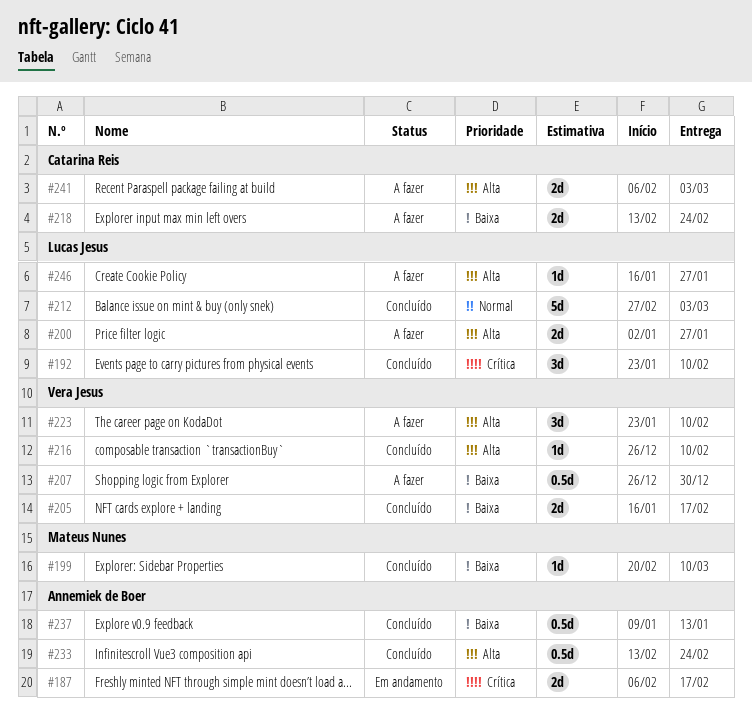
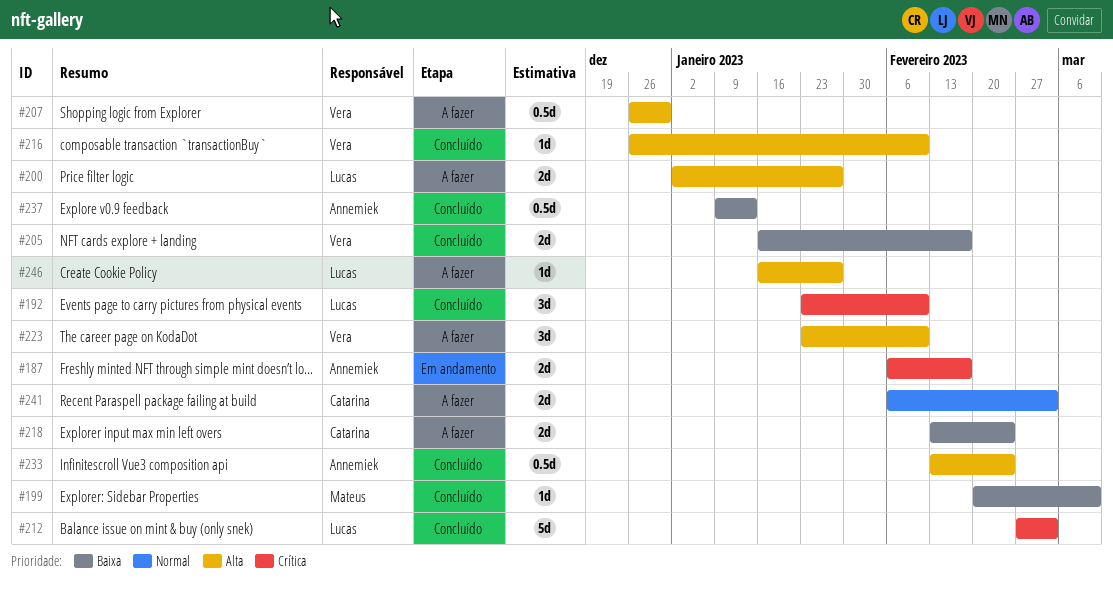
#207, priority: Baixa -> Alta
#212, priority: Normal -> Crítica
#241, priority: Alta -> Normal

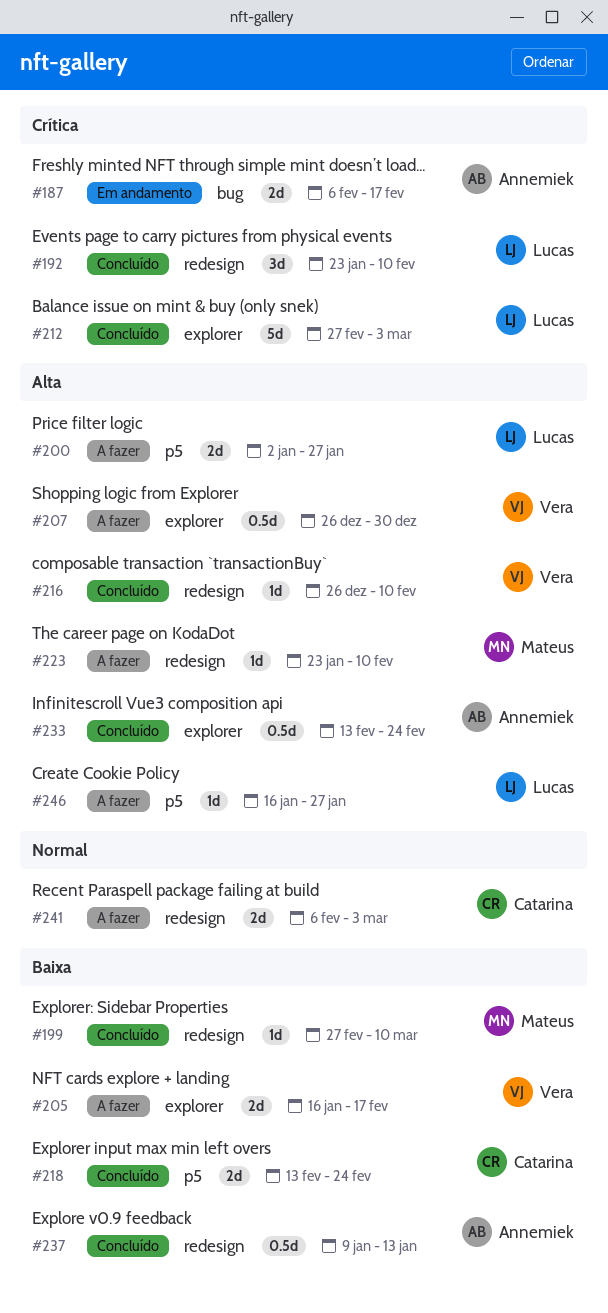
#199, start: Feb 20 -> Feb 27
#205, status: Concluído -> A fazer
#218, status: A fazer -> Concluído
#223, owner: Vera -> Mateus
#223, estimate: 3d -> 1d

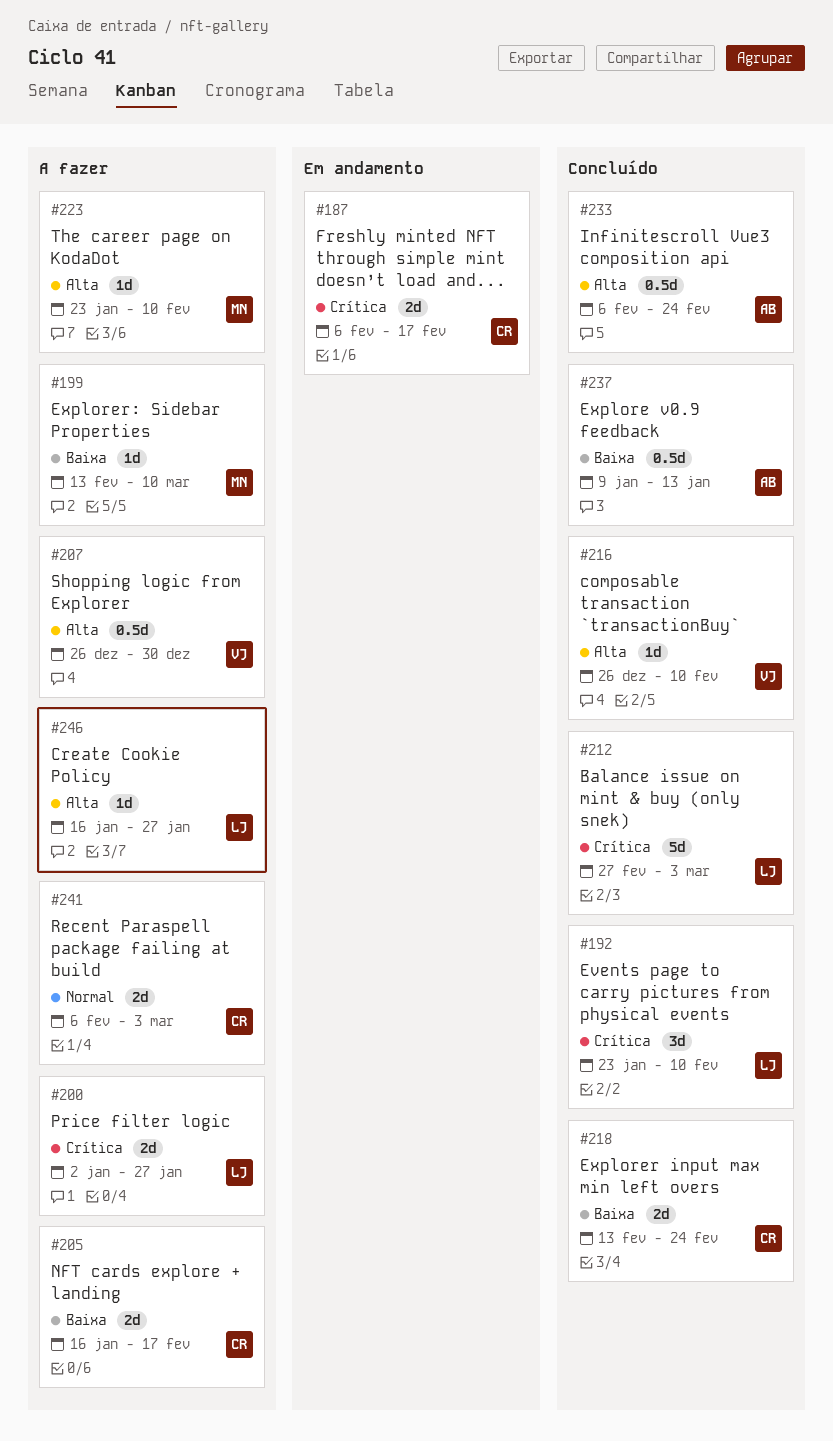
#187, owner: Annemiek -> Catarina
#199, status: Concluído -> A fazer
#199, start: Feb 27 -> Feb 13
#200, priority: Alta -> Crítica
#205, owner: Vera -> Catarina
#233, start: Feb 13 -> Feb 6

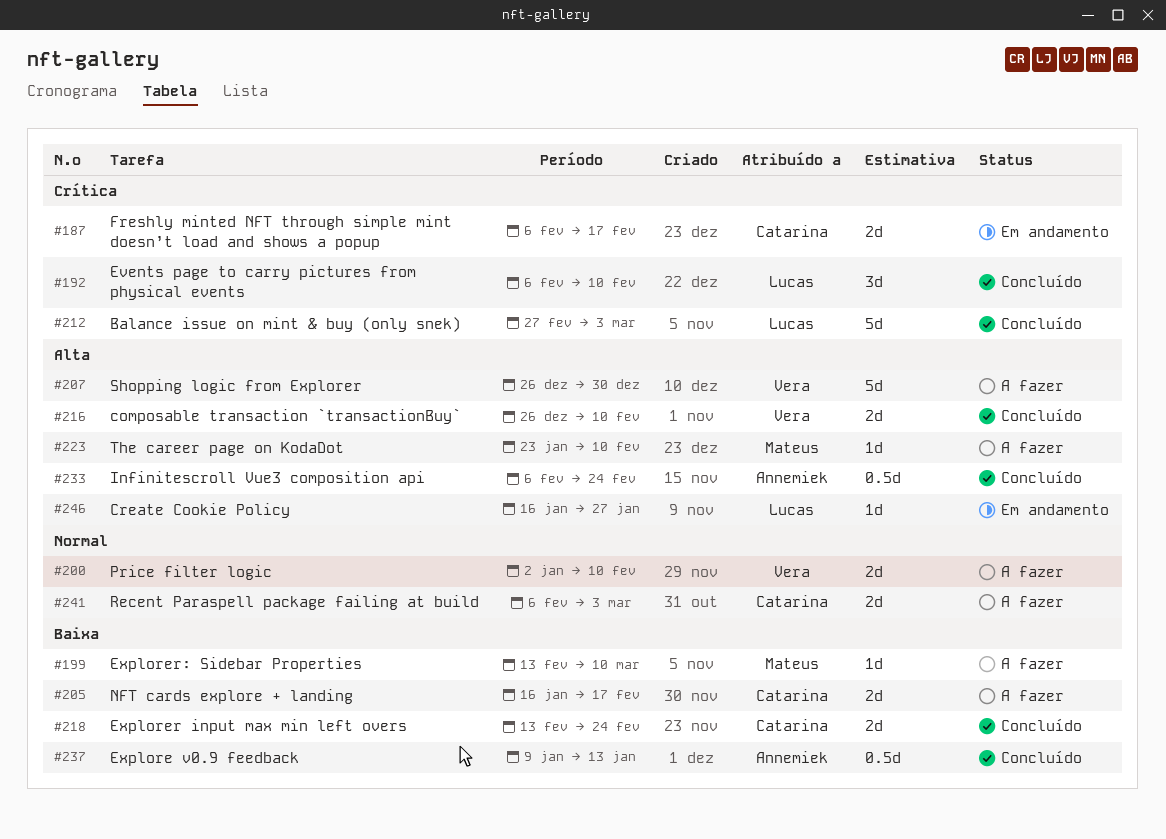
#192, start: Jan 23 -> Feb 6
#200, owner: Lucas -> Vera
#200, priority: Crítica -> Normal
#200, due: Jan 27 -> Feb 10
#207, estimate: 0.5d -> 5d
#216, estimate: 1d -> 2d
#246, status: A fazer -> Em andamento

